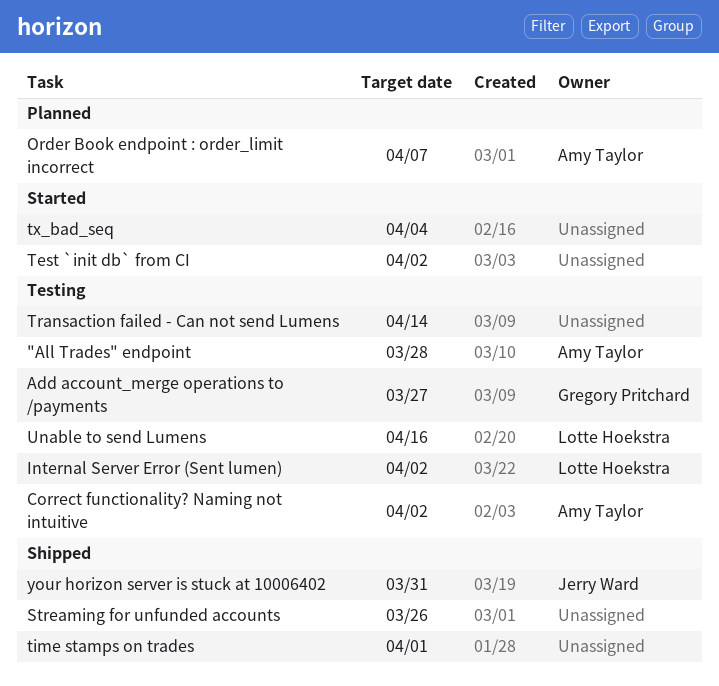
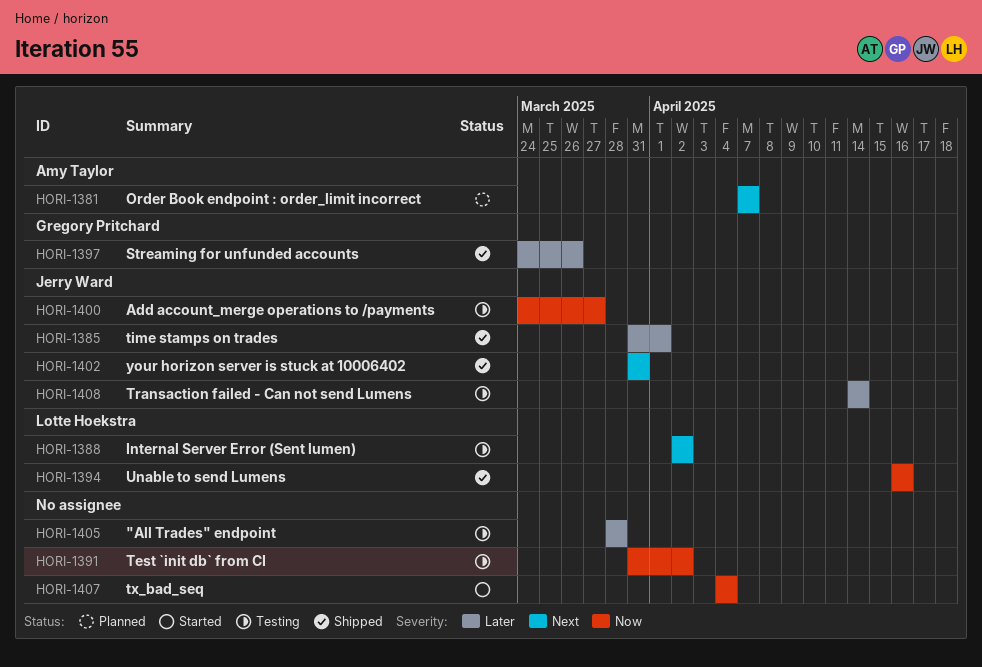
"All Trades" endpoint, owner: Amy Taylor -> none
Add account_merge operations to /payments, owner: Gregory Pritchard -> Jerry Ward
Correct functionality? Naming not intuitive: present -> none
Streaming for unfunded accounts, owner: none -> Gregory Pritchard
Test `init db` from CI, status: Started -> Testing
time stamps on trades, owner: none -> Jerry Ward
Transaction failed - Can not send Lumens, owner: none -> Jerry Ward
Unable to send Lumens, status: Testing -> Shipped

